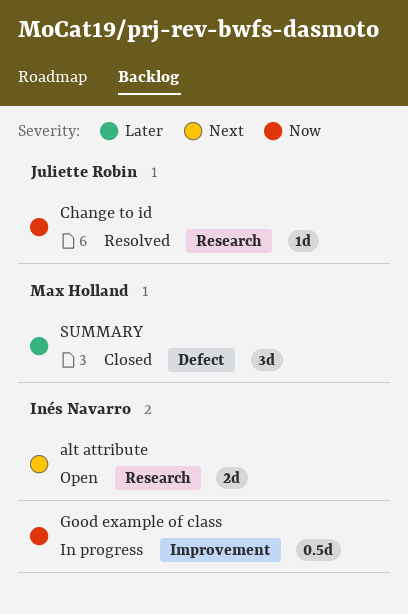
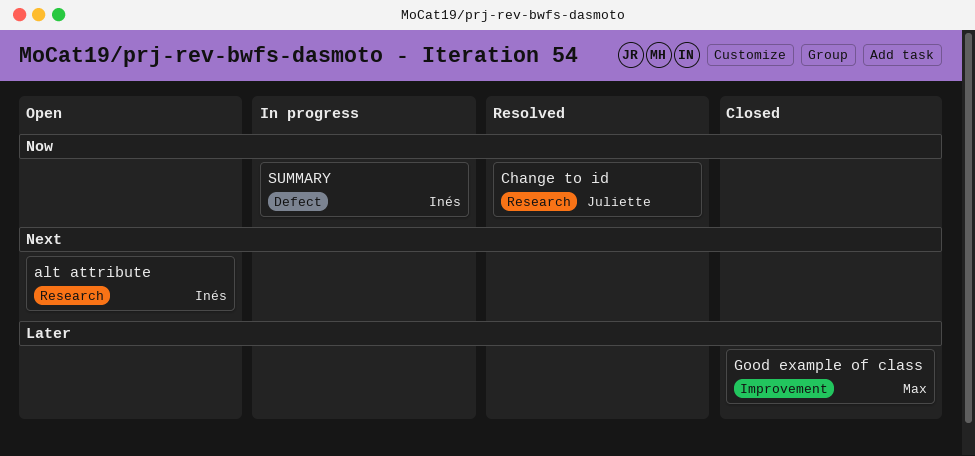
Good example of class, status: In progress -> Closed
Good example of class, owner: Inés Navarro -> Max Holland
Good example of class, priority: Now -> Later
SUMMARY, status: Closed -> In progress
SUMMARY, owner: Max Holland -> Inés Navarro
SUMMARY, priority: Later -> Now

